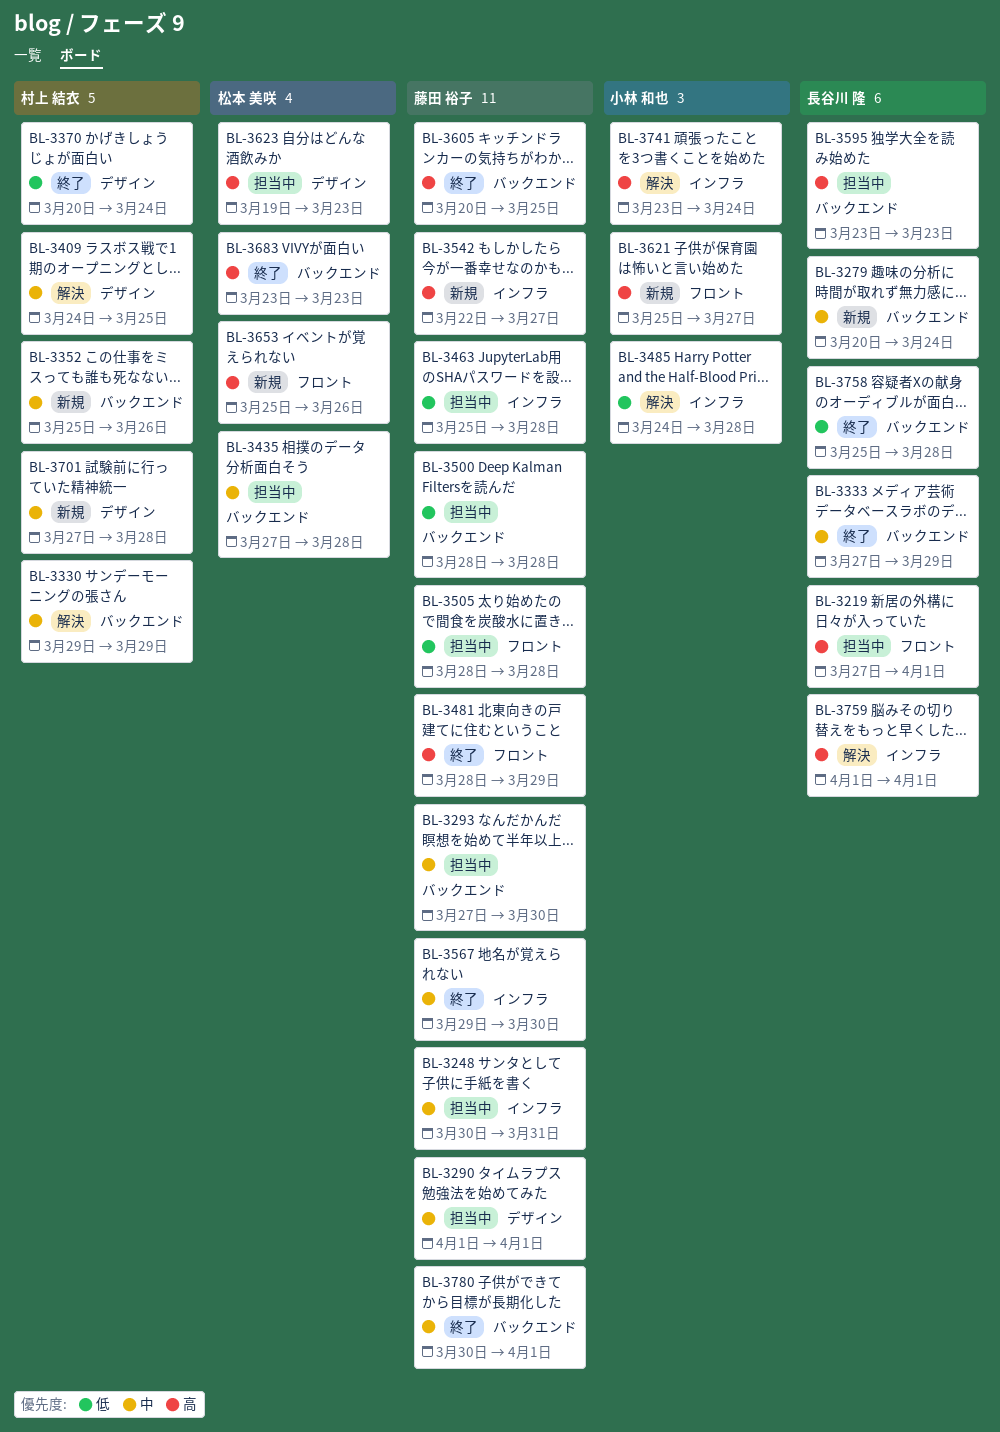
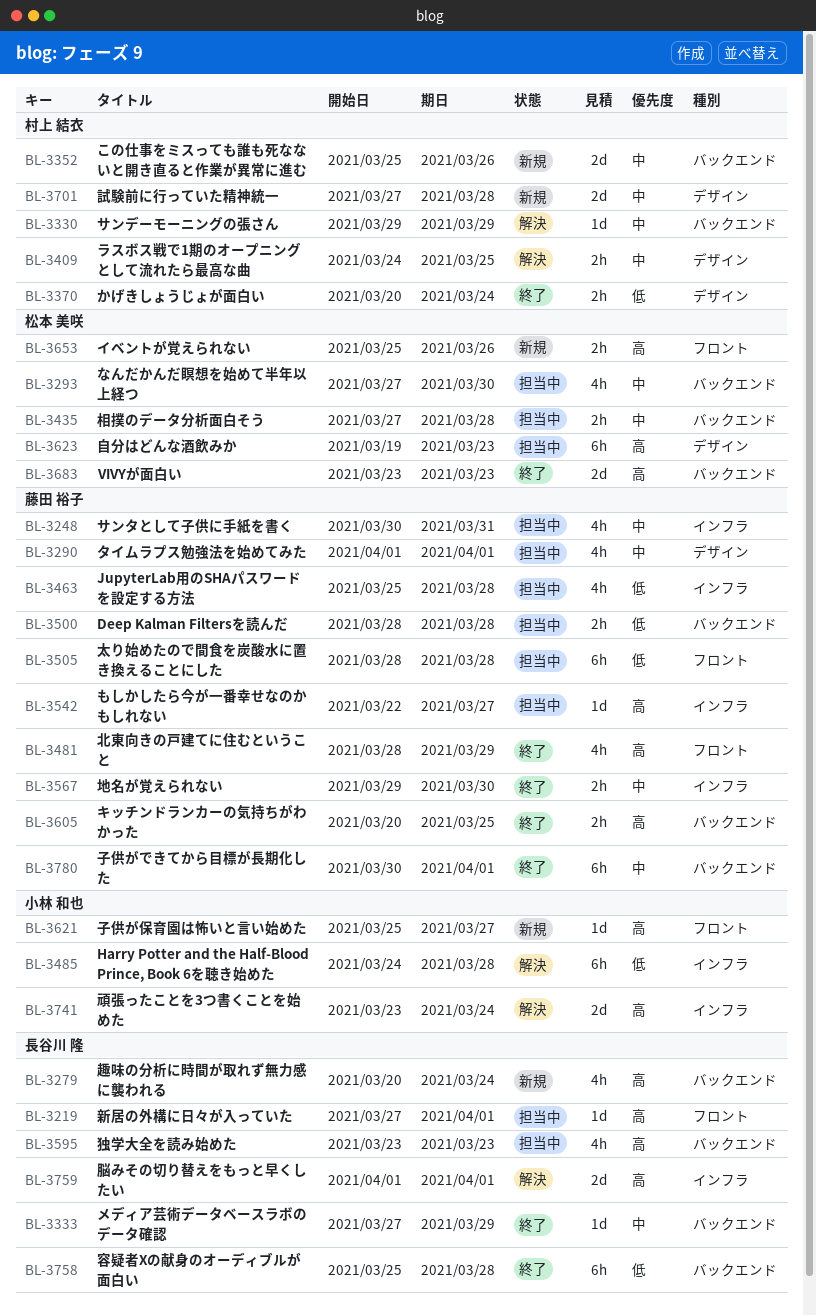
BL-3279, priority: 中 -> 高
BL-3293, owner: 藤田 裕子 -> 松本 美咲
BL-3542, status: 新規 -> 担当中

